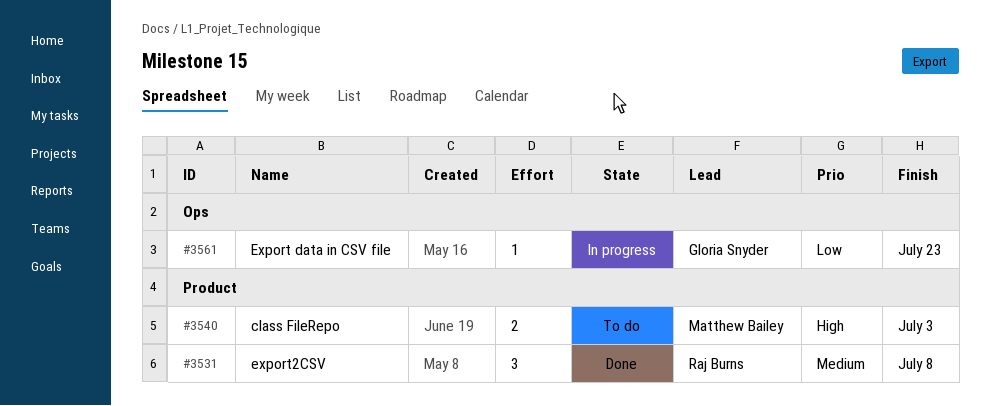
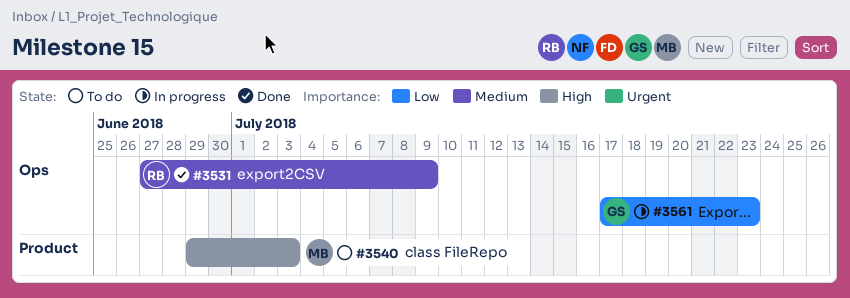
#3531, label: Product -> Ops
#3531, due: Jul 8 -> Jul 9

